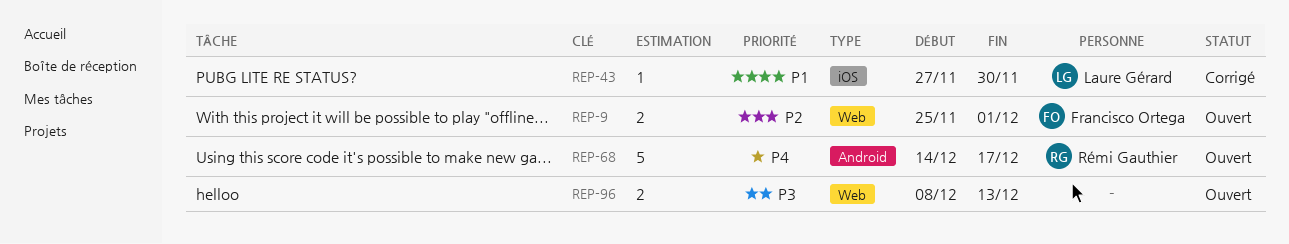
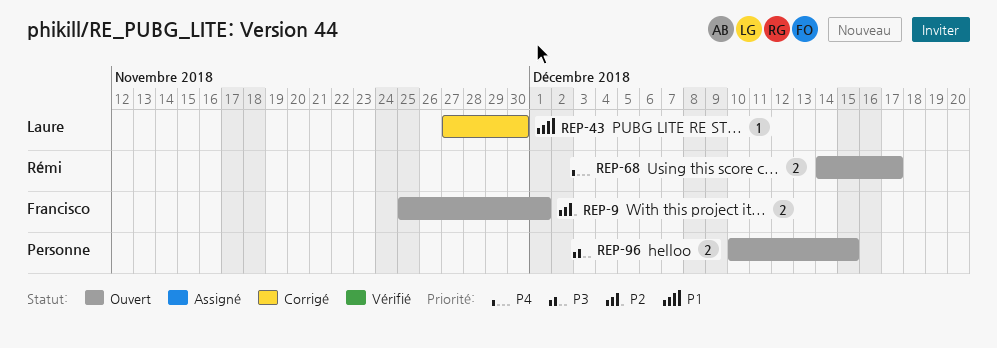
REP-68, estimate: 5 -> 2
REP-96, start: Dec 8 -> Dec 10
REP-96, due: Dec 13 -> Dec 15

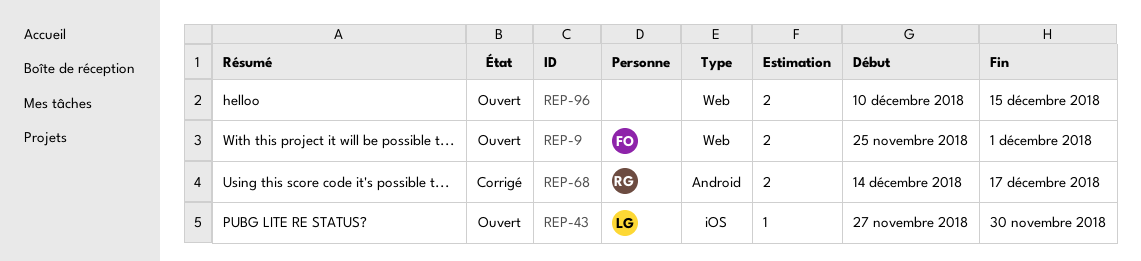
REP-43, status: Corrigé -> Ouvert
REP-68, status: Ouvert -> Corrigé

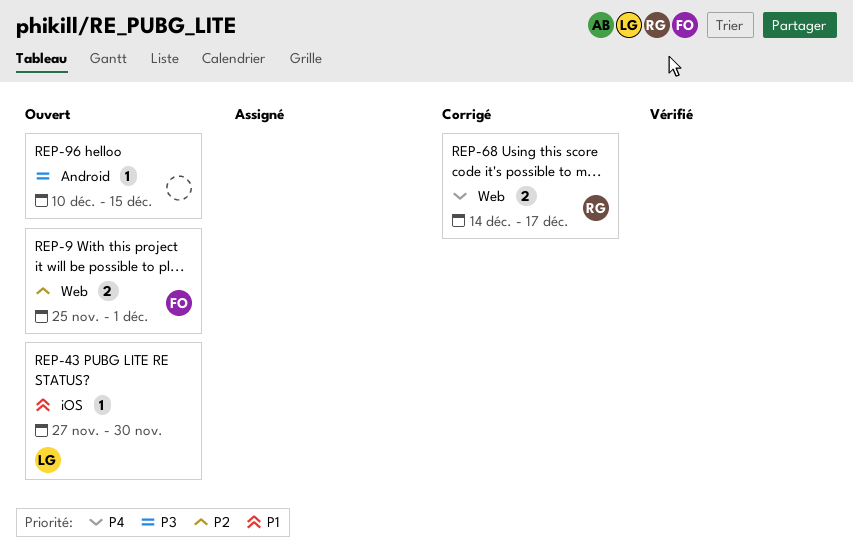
REP-68, label: Android -> Web
REP-96, label: Web -> Android
REP-96, estimate: 2 -> 1

